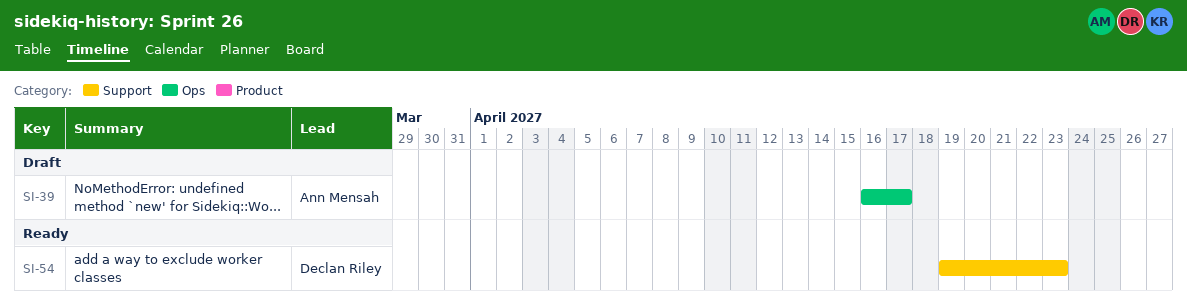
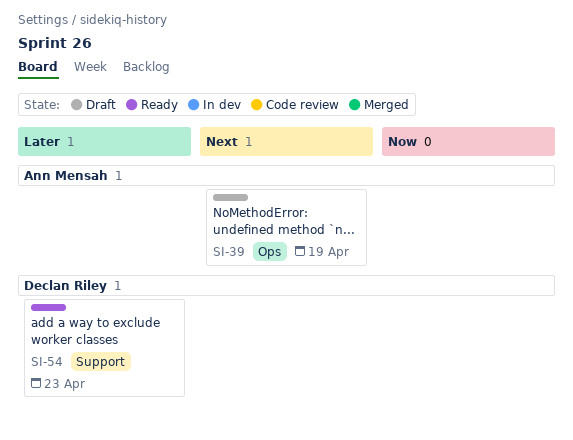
SI-39, due: Apr 17 -> Apr 19

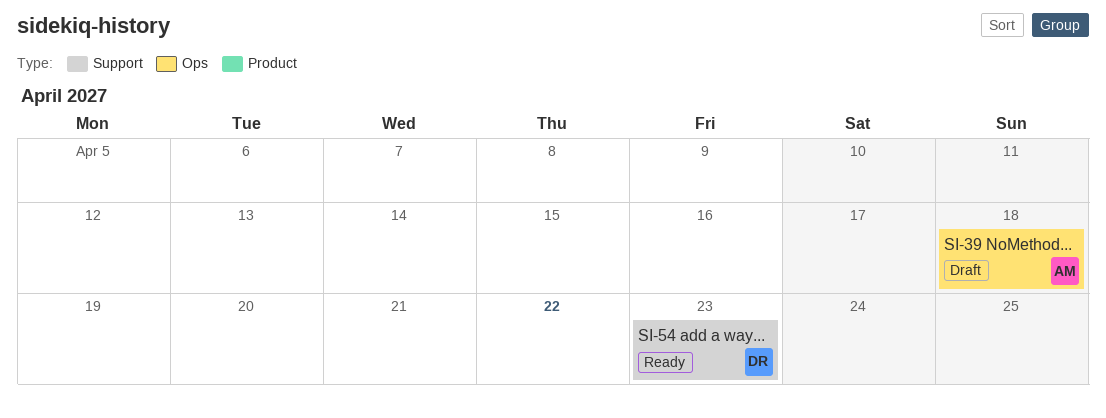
SI-39, due: Apr 19 -> Apr 18

